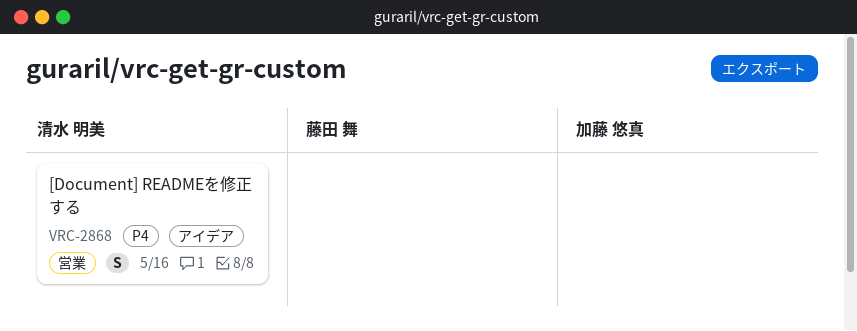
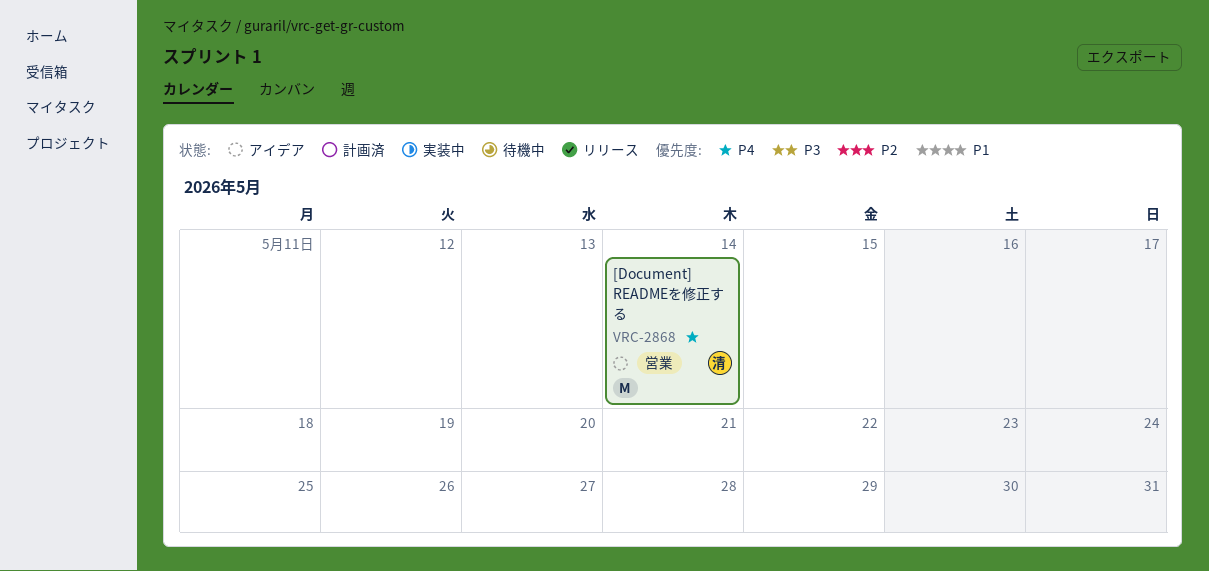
VRC-2868, estimate: S -> M
VRC-2868, due: May 16 -> May 14

